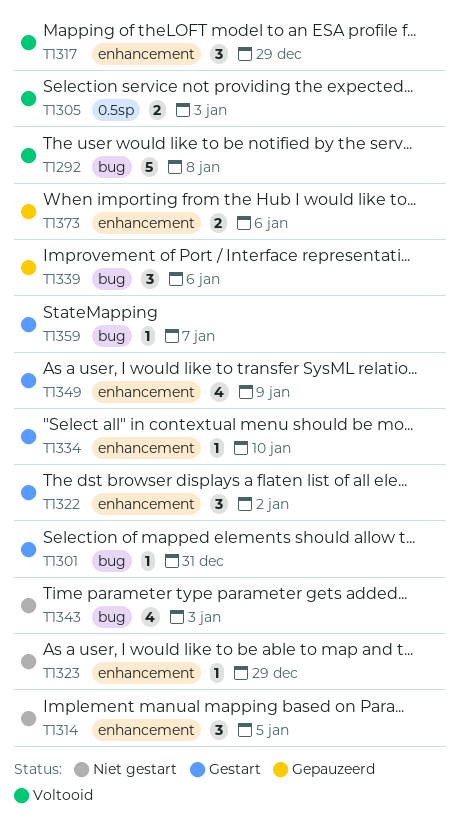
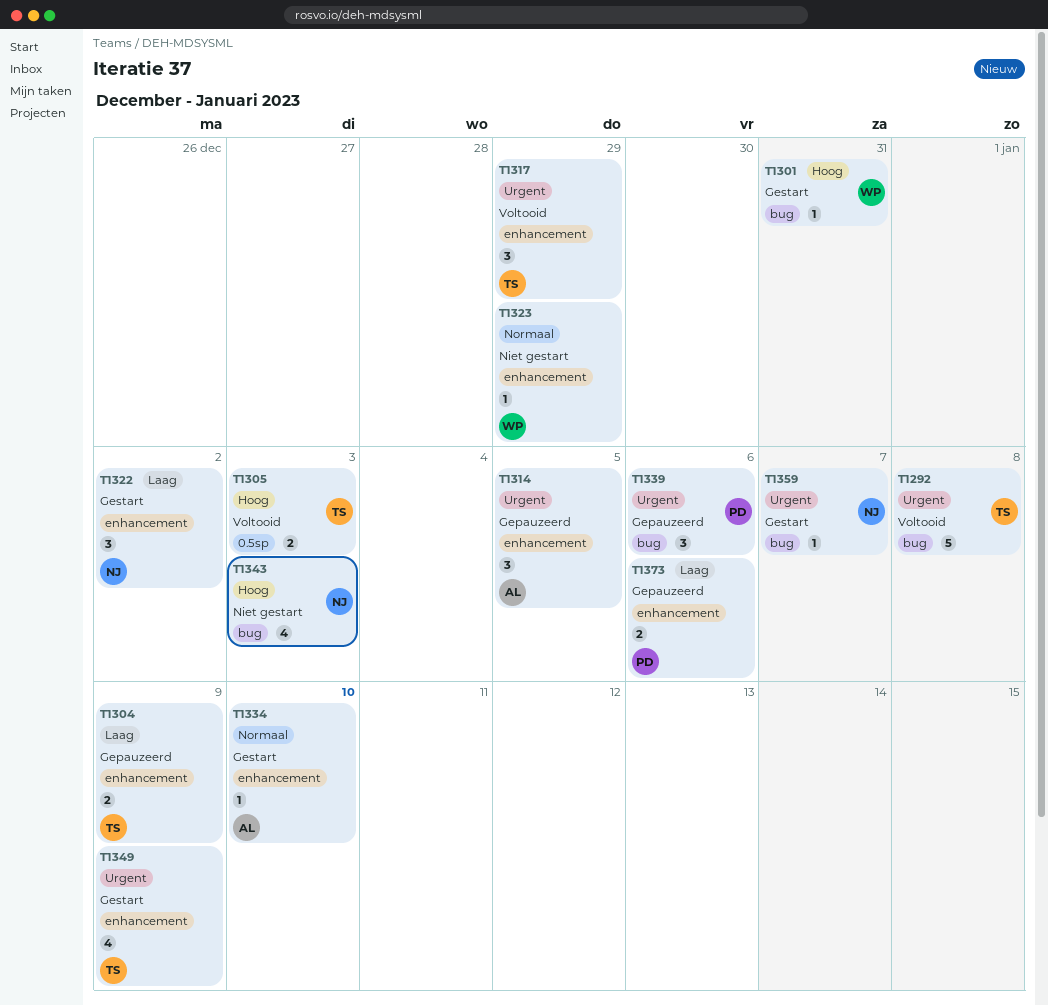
T1304: none -> present
T1314, status: Niet gestart -> Gepauzeerd

